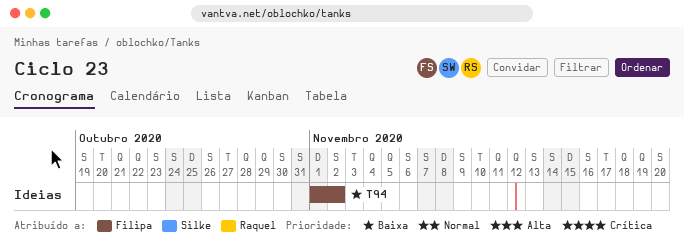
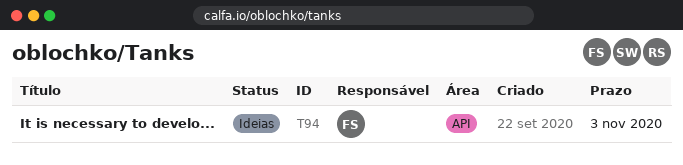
T94, due: Nov 2 -> Nov 3

